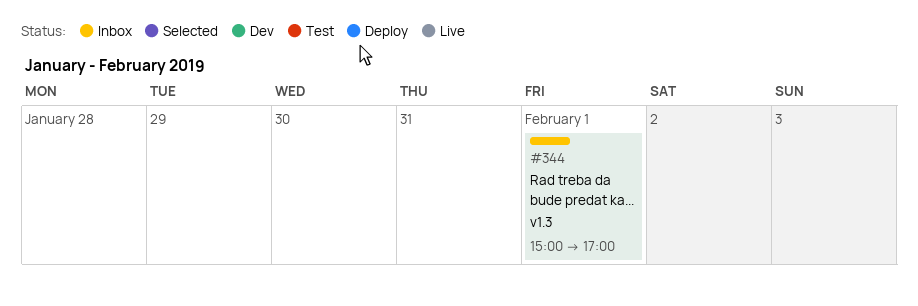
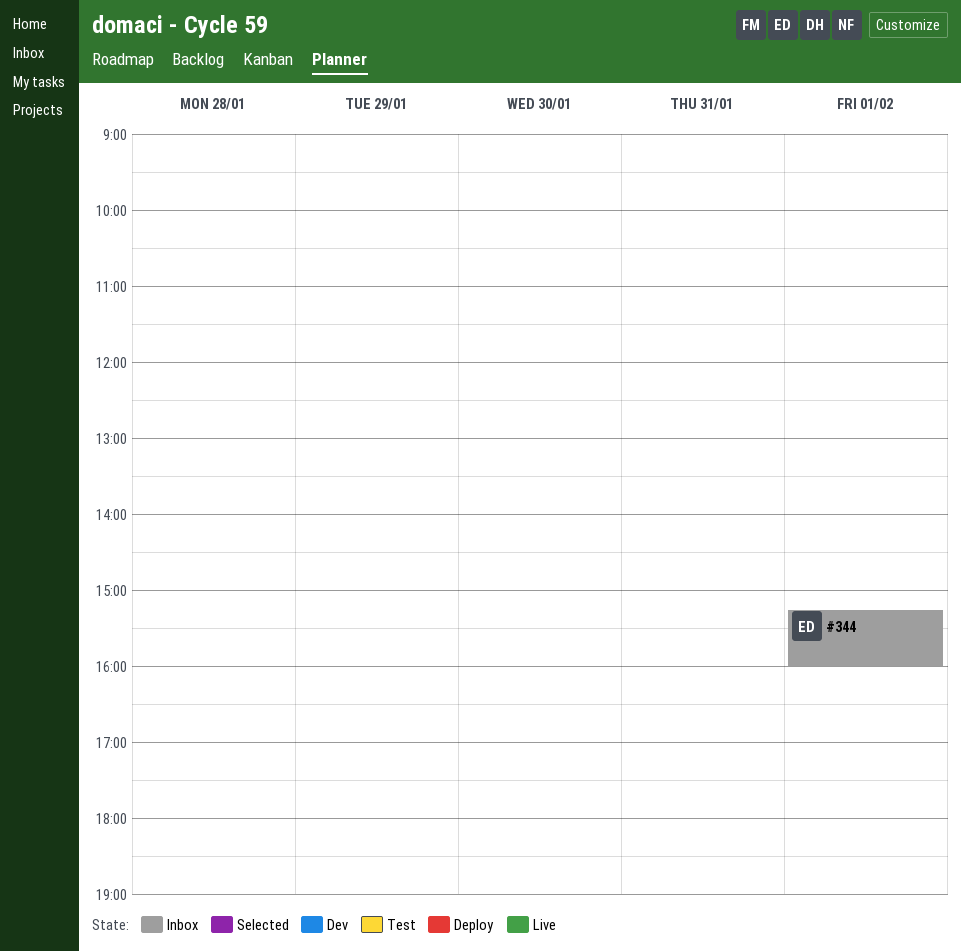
#344, begins: 15:00 -> 15:15
#344, ends: 17:00 -> 16:00

